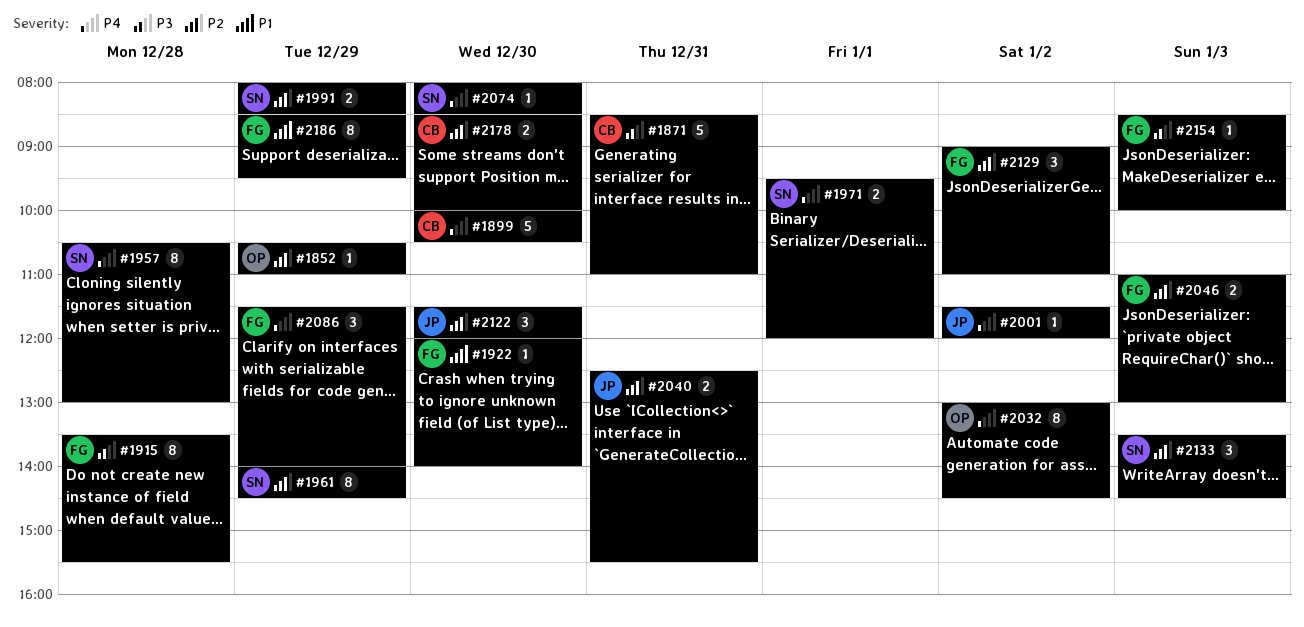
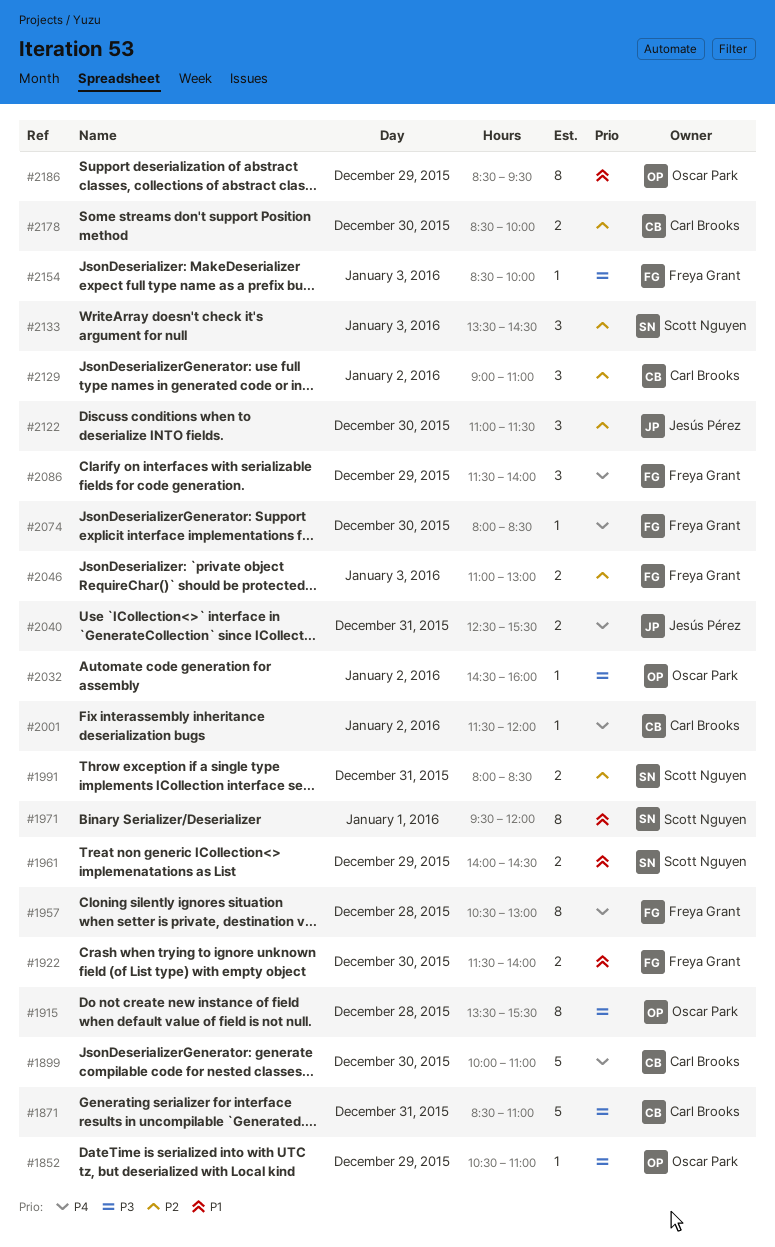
#1852, priority: P2 -> P3
#1899, ends: 10:30 -> 11:00
#1915, owner: Freya Grant -> Oscar Park
#1922, estimate: 1 -> 2
#1922, begins: 12:00 -> 11:30
#1957, owner: Scott Nguyen -> Freya Grant
#1961, priority: P2 -> P1
#1961, estimate: 8 -> 2
#1971, priority: P4 -> P1
#1971, estimate: 2 -> 8
#1991, day: Dec 29 -> Dec 31
#2001, owner: Jesús Pérez -> Carl Brooks
#2032, priority: P4 -> P3
#2032, estimate: 8 -> 1
#2032, begins: 13:00 -> 14:30
#2032, ends: 14:30 -> 16:00
#2040, priority: P2 -> P4
#2074, owner: Scott Nguyen -> Freya Grant
#2122, begins: 11:30 -> 11:00
#2122, ends: 12:00 -> 11:30
#2129, owner: Freya Grant -> Carl Brooks
#2186, owner: Freya Grant -> Oscar Park

